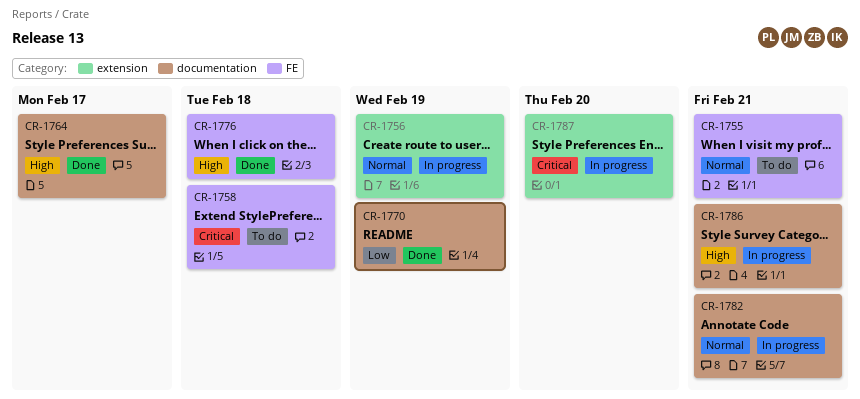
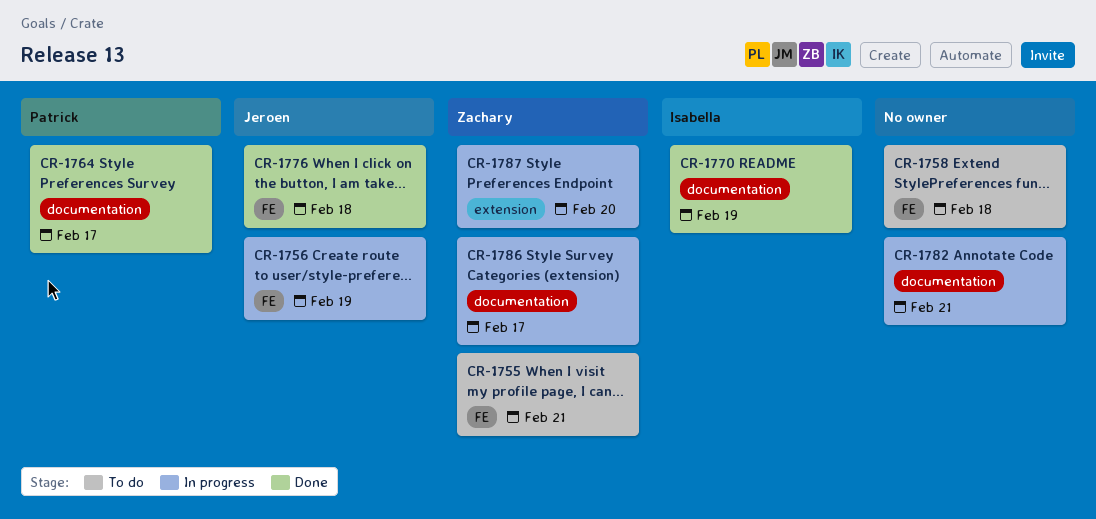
CR-1756, label: extension -> FE
CR-1786, due: Feb 21 -> Feb 17

